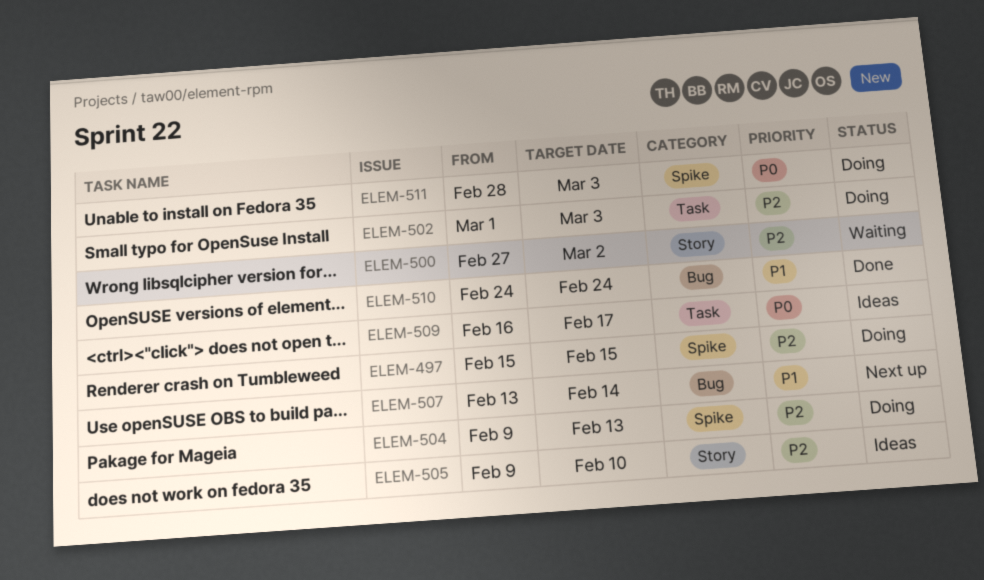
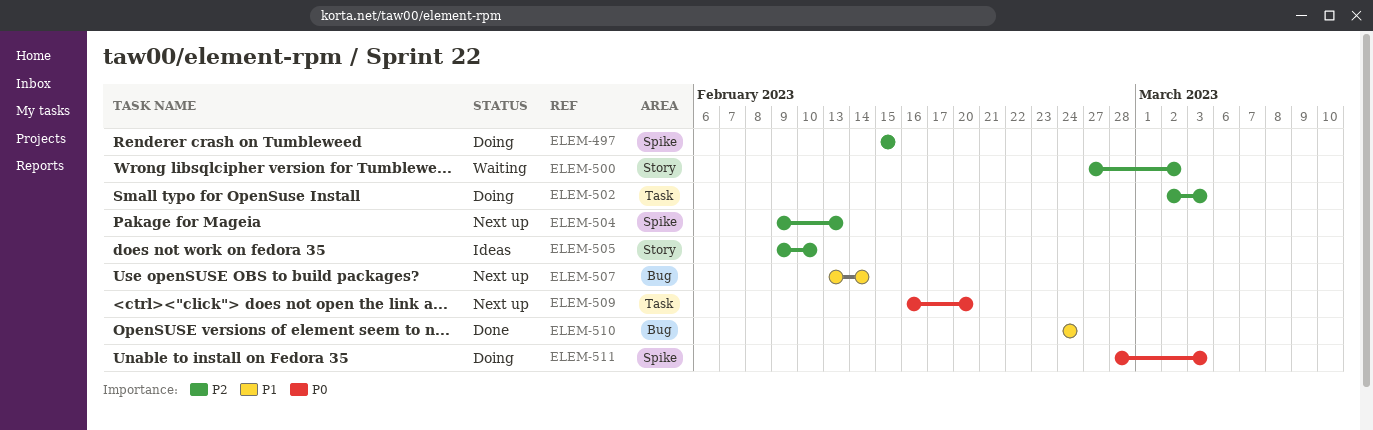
ELEM-502, start: Mar 1 -> Mar 2
ELEM-504, status: Doing -> Next up
ELEM-509, status: Ideas -> Next up
ELEM-509, due: Feb 17 -> Feb 20

